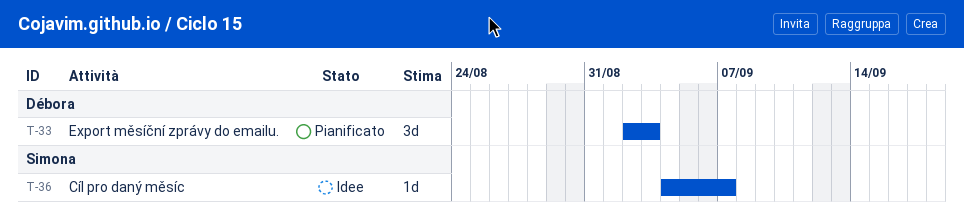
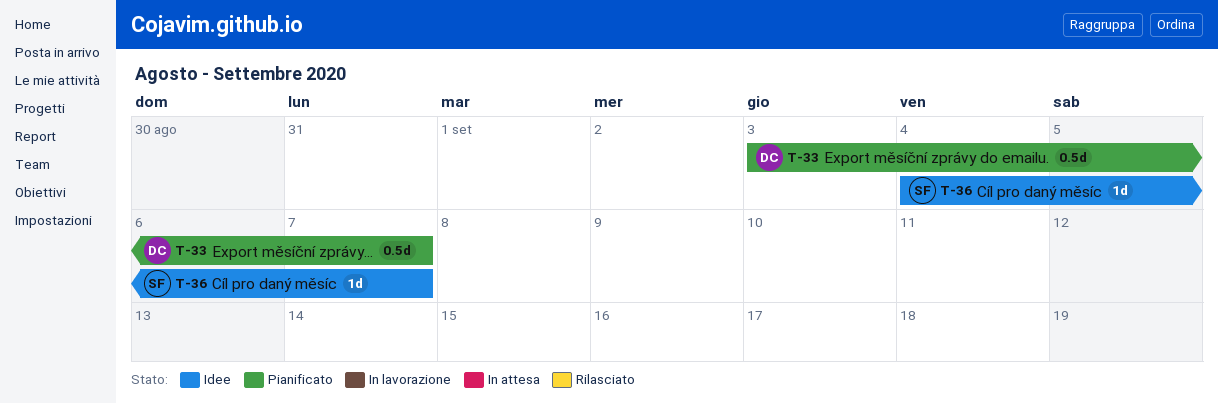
T-33, estimate: 3d -> 0.5d
T-33, start: Sep 2 -> Sep 3
T-33, due: Sep 3 -> Sep 7

